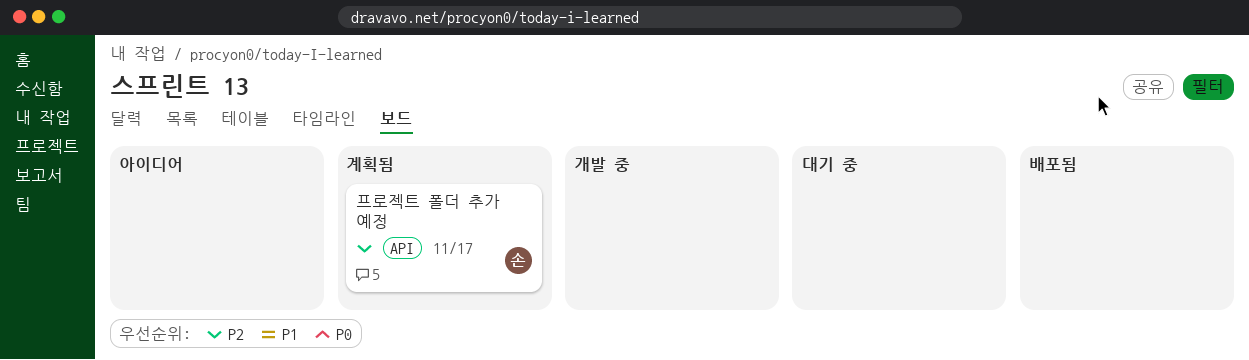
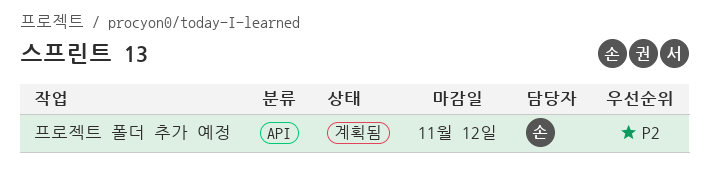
프로젝트 폴더 추가 예정, due: Nov 17 -> Nov 12

